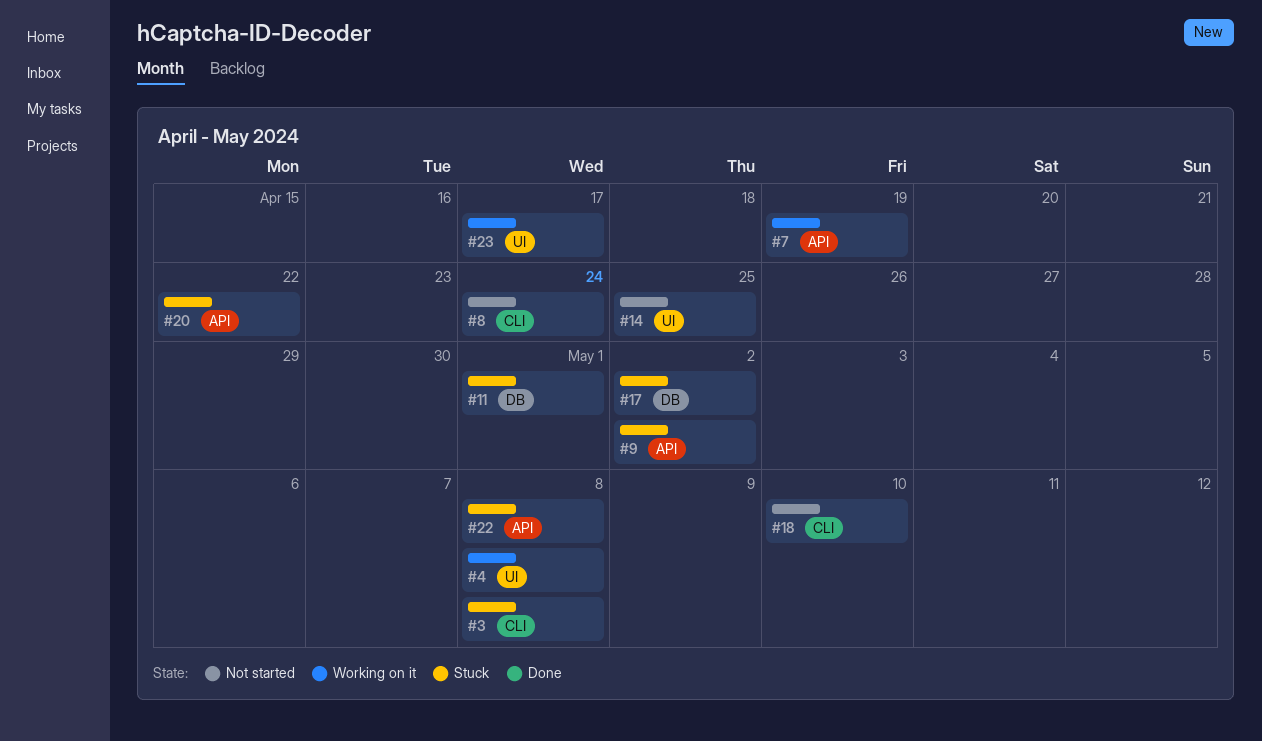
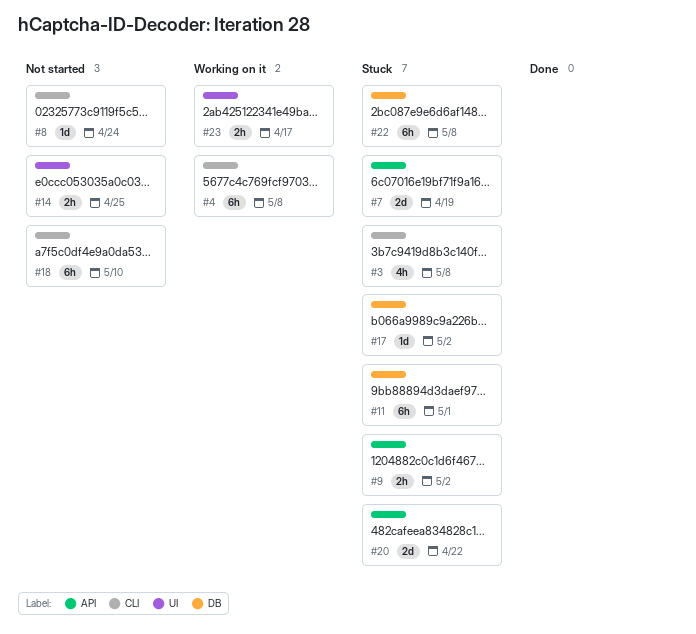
#4, label: UI -> CLI
#7, status: Working on it -> Stuck
#22, label: API -> DB

